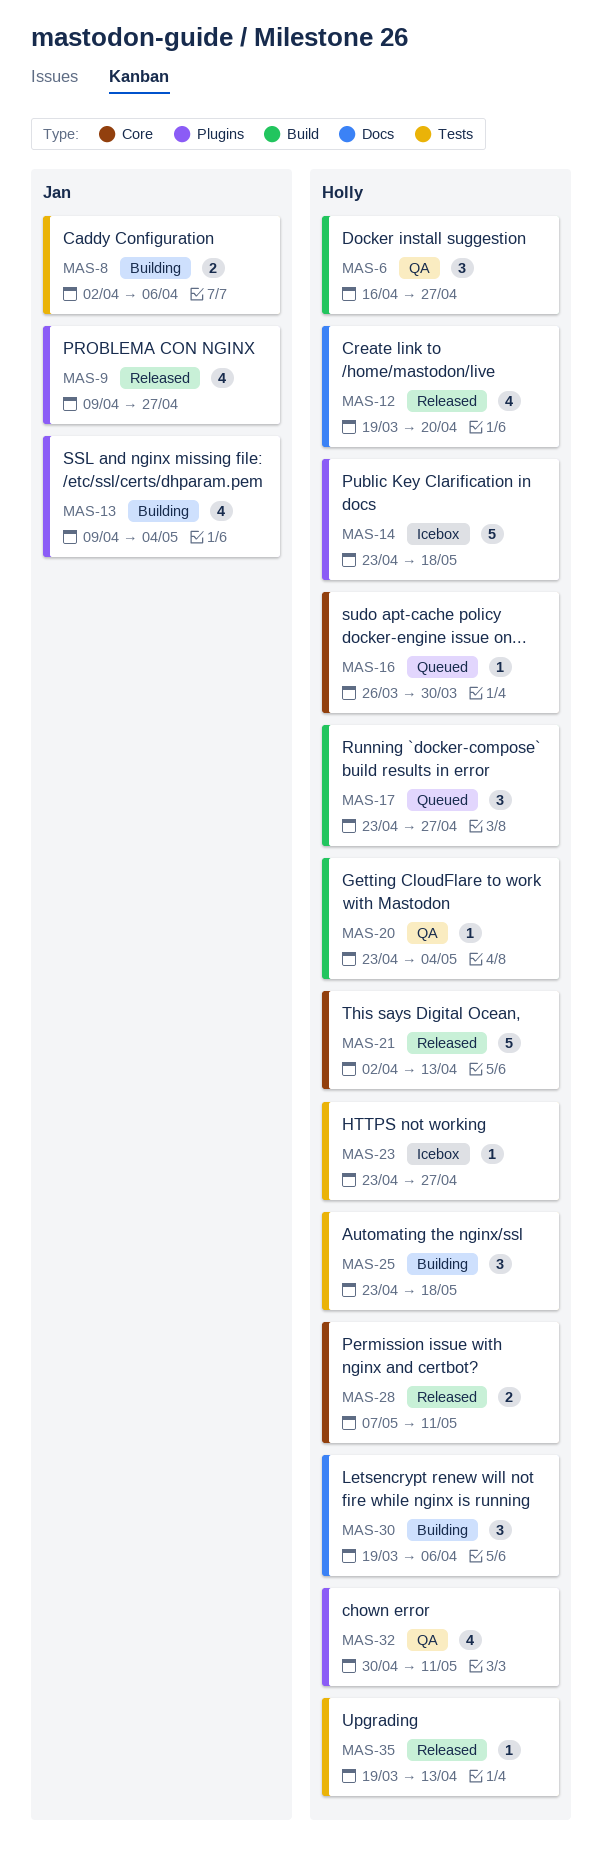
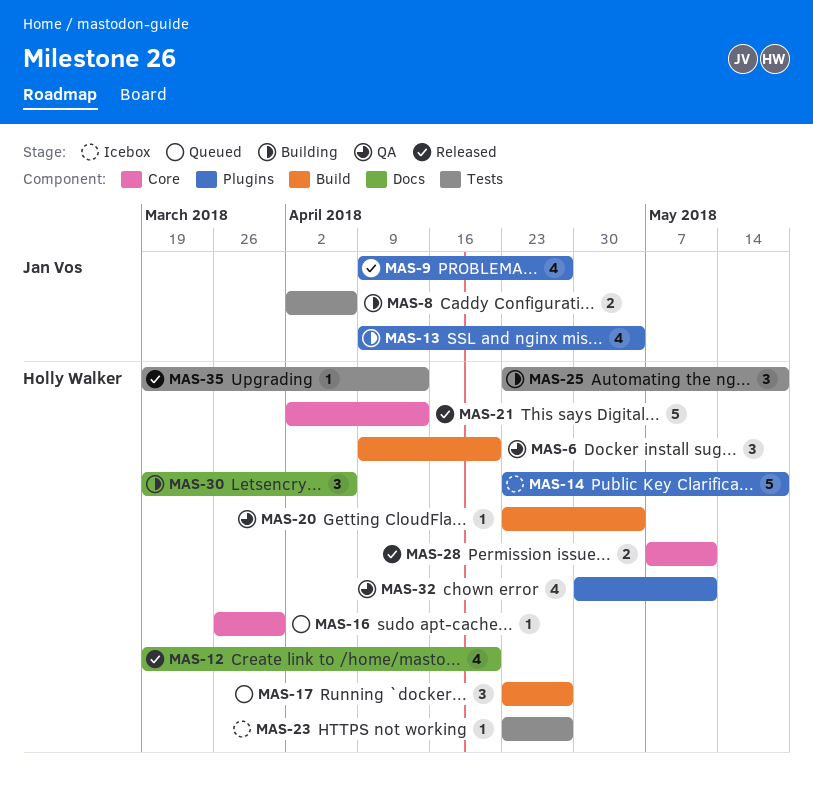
MAS-6, start: Apr 16 -> Apr 9
MAS-6, due: Apr 27 -> Apr 20

